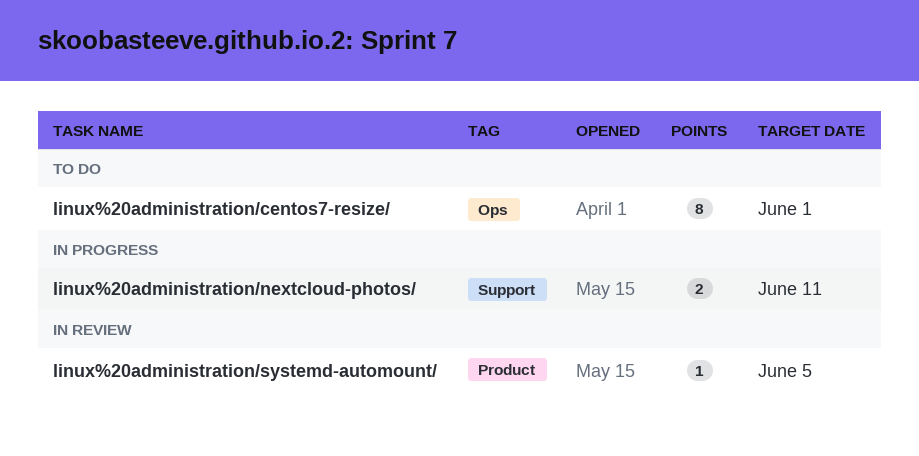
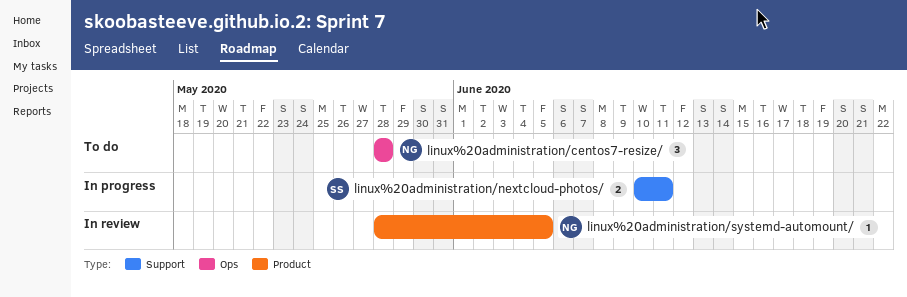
linux%20administration/centos7-resize/, estimate: 8 -> 3
linux%20administration/centos7-resize/, due: Jun 1 -> May 28

